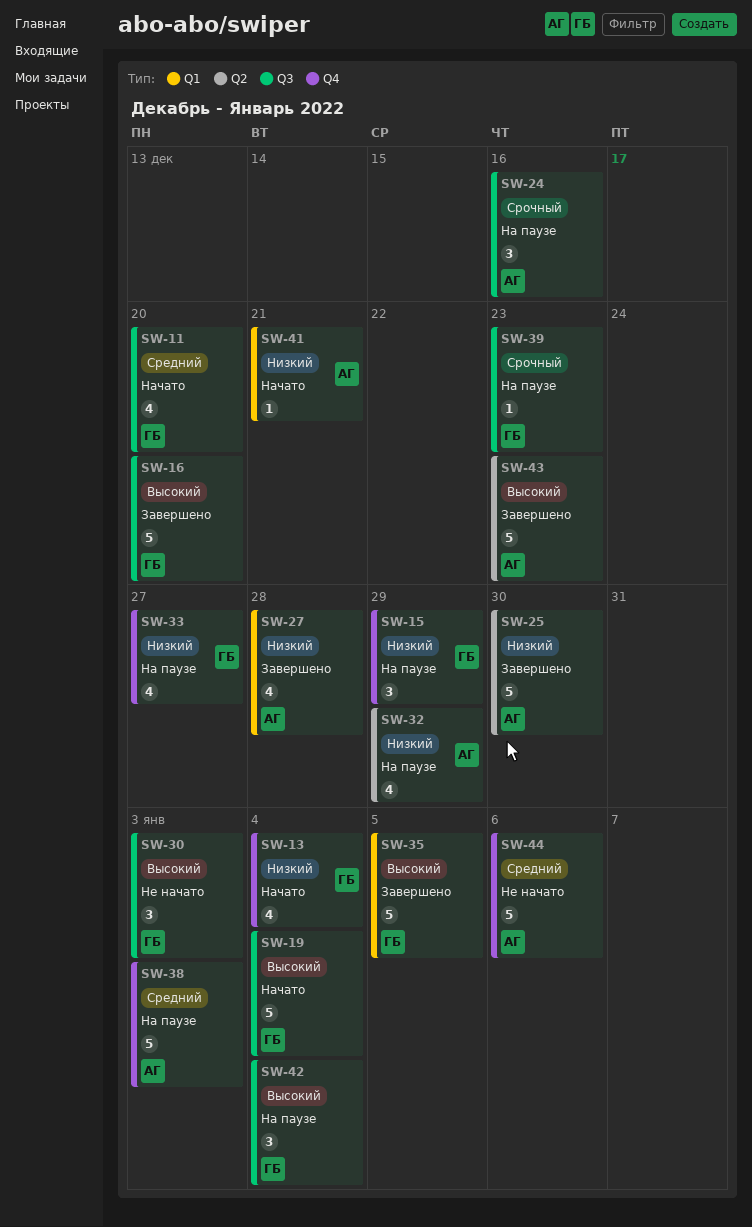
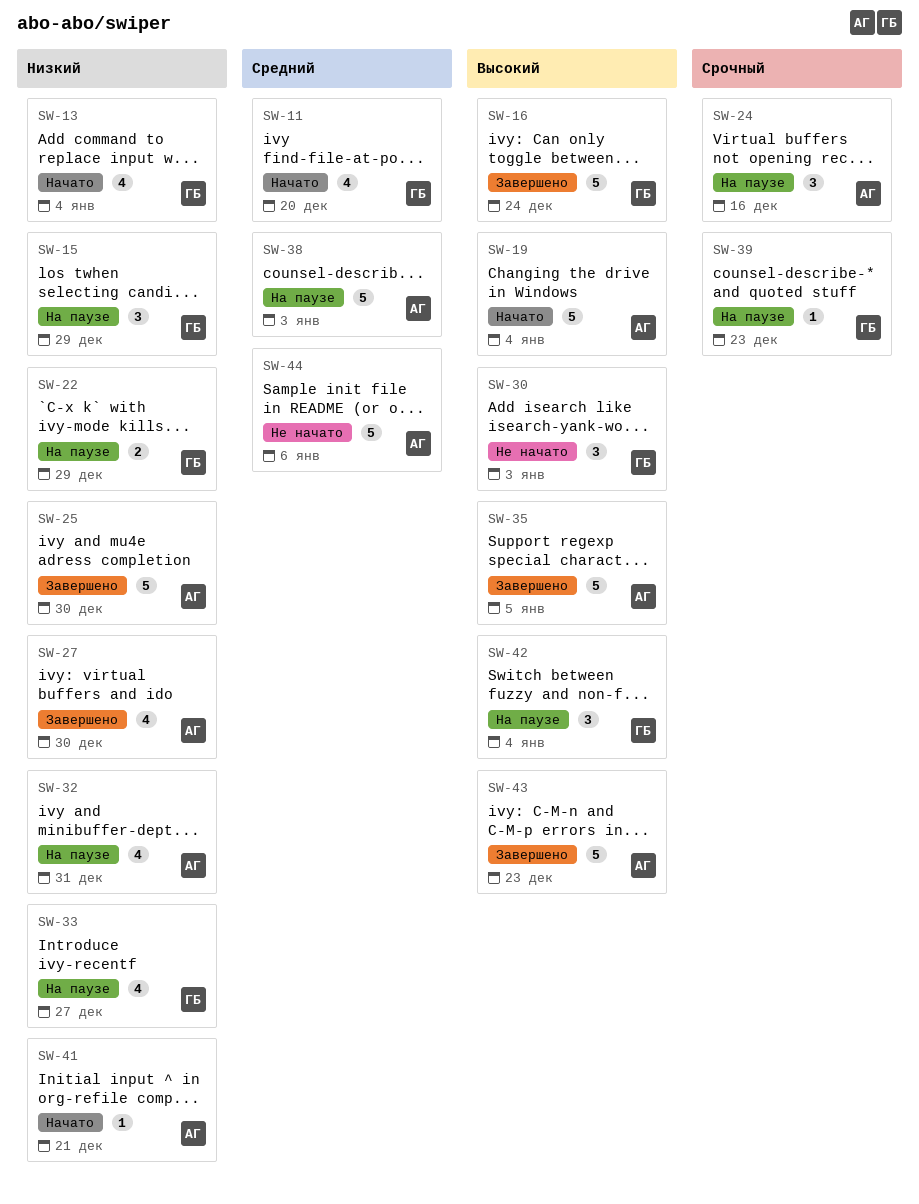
SW-16, due: Dec 20 -> Dec 24
SW-19, owner: ГБ -> АГ
SW-22: none -> present
SW-27, due: Dec 28 -> Dec 30
SW-32, due: Dec 29 -> Dec 31
SW-35, owner: ГБ -> АГ

